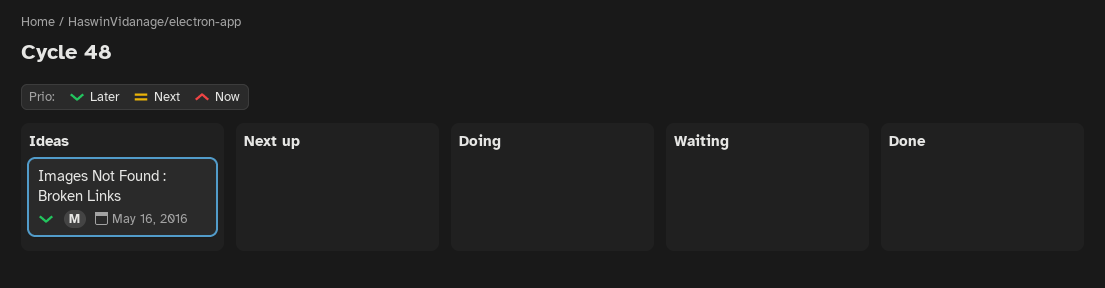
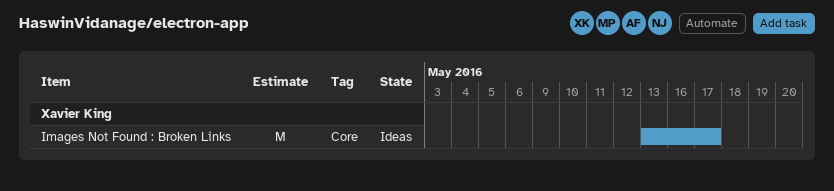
Images Not Found : Broken Links, due: May 16 -> May 17

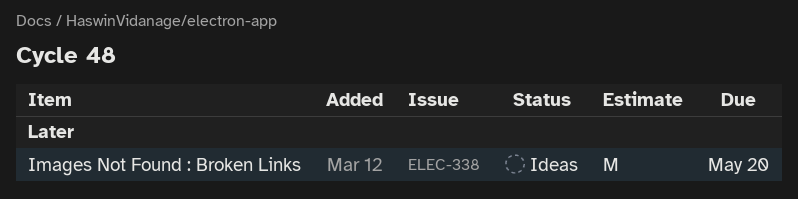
Images Not Found : Broken Links, due: May 17 -> May 20

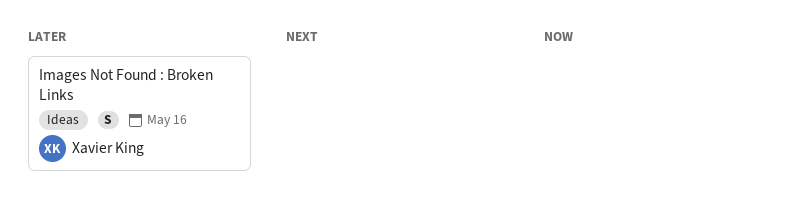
Images Not Found : Broken Links, estimate: M -> S
Images Not Found : Broken Links, due: May 20 -> May 16

